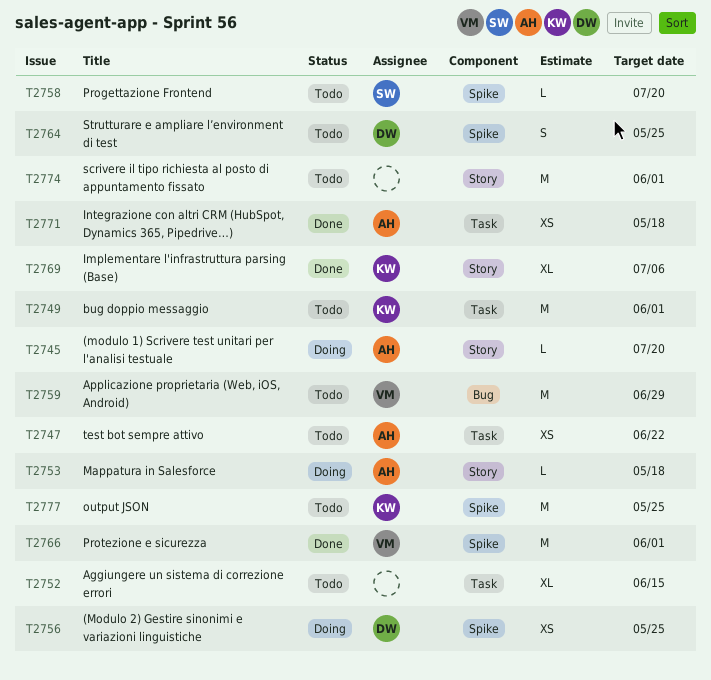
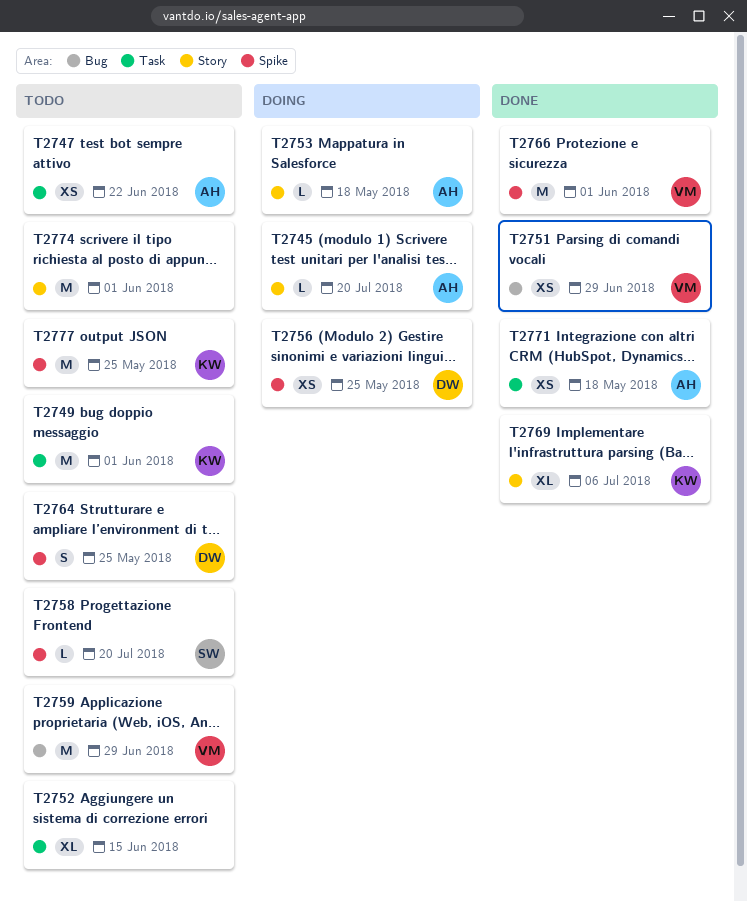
T2751: none -> present

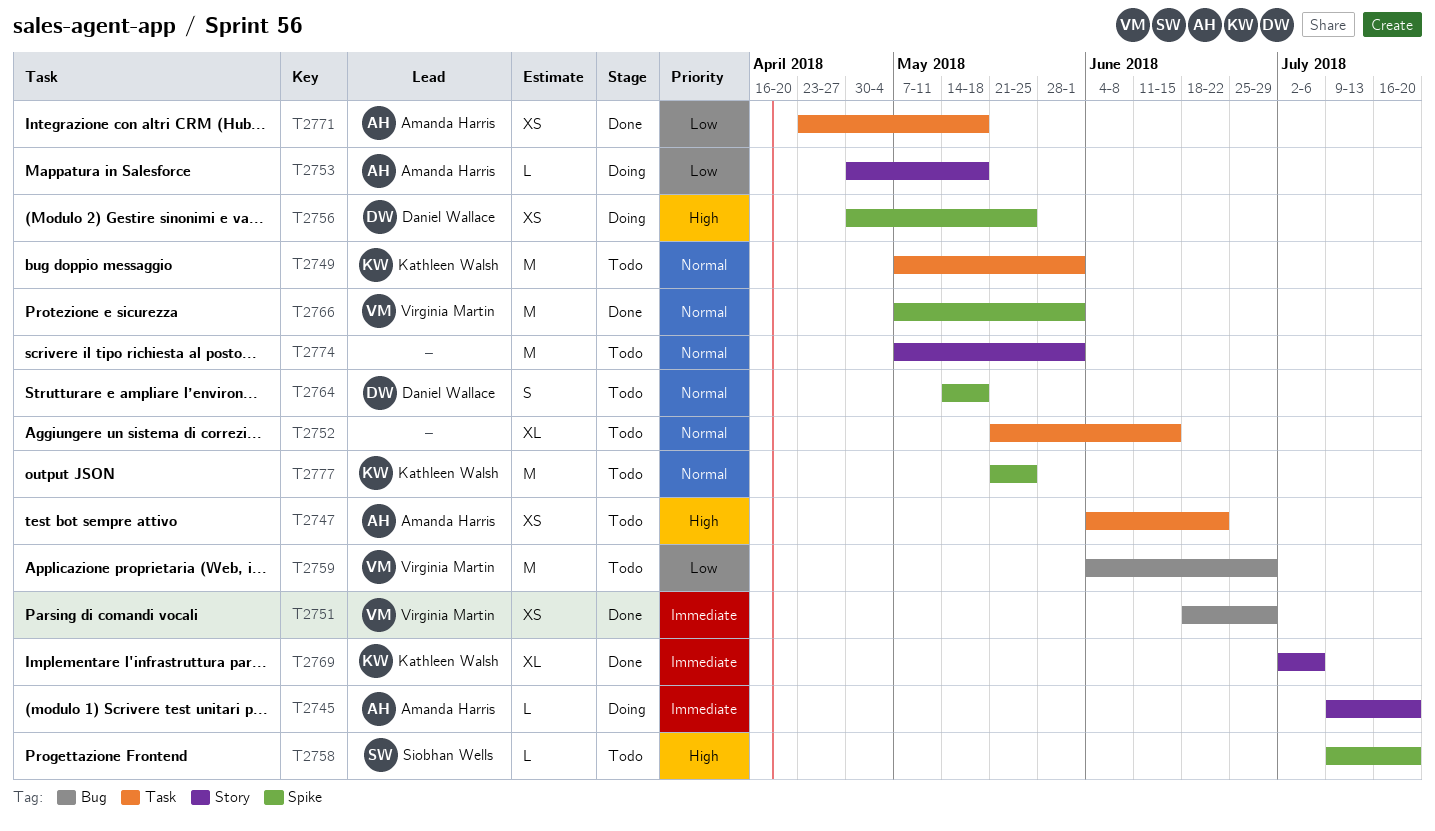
T2764, due: May 25 -> May 18

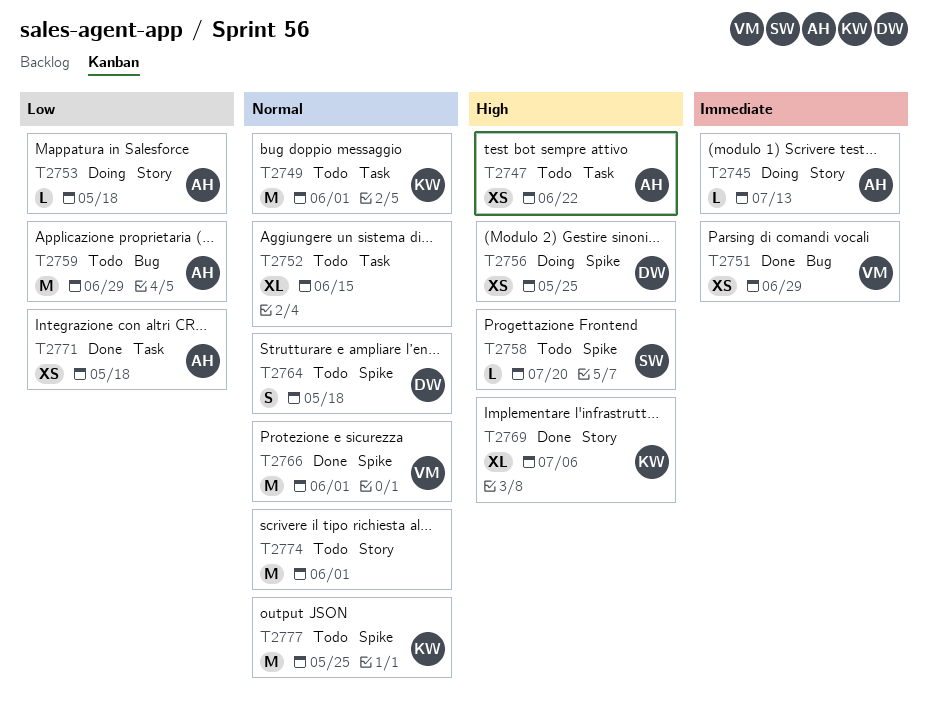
T2745, due: Jul 20 -> Jul 13
T2759, owner: Virginia Martin -> Amanda Harris
T2769, priority: Immediate -> High

